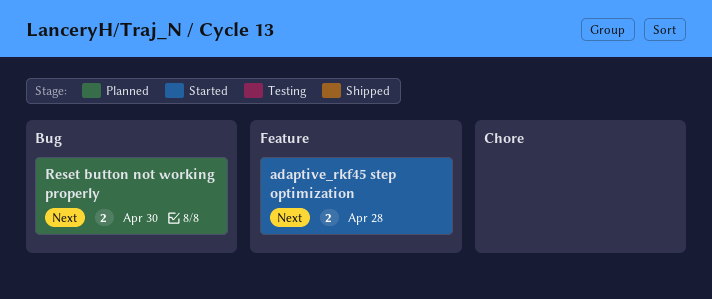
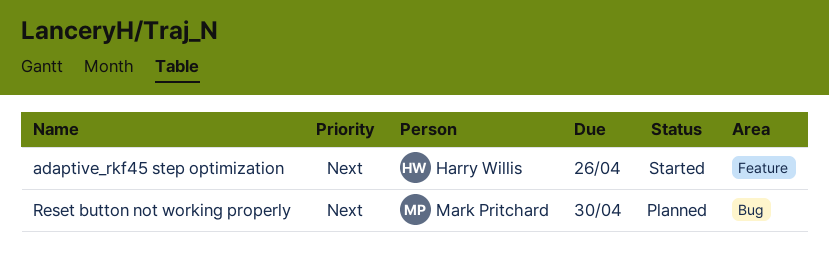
adaptive_rkf45 step optimization, due: Apr 28 -> Apr 26

